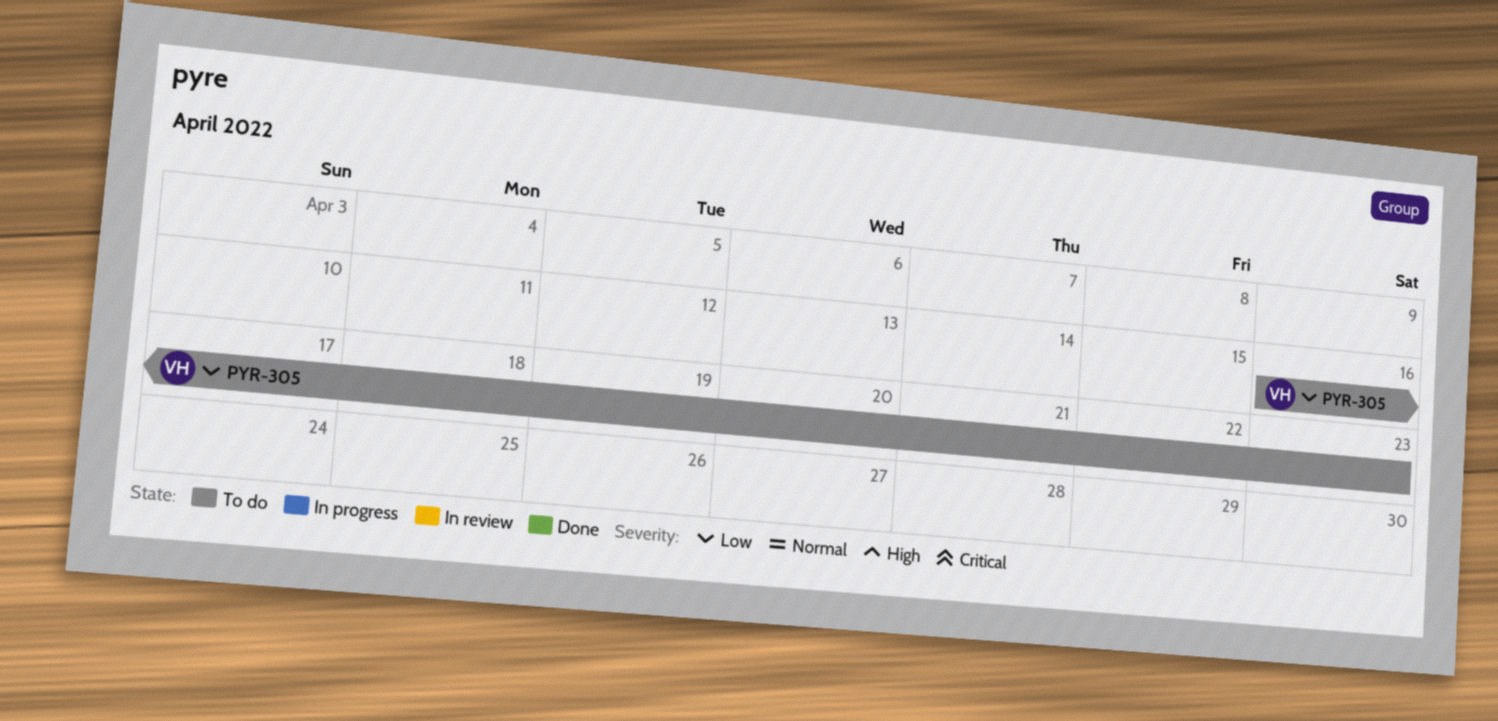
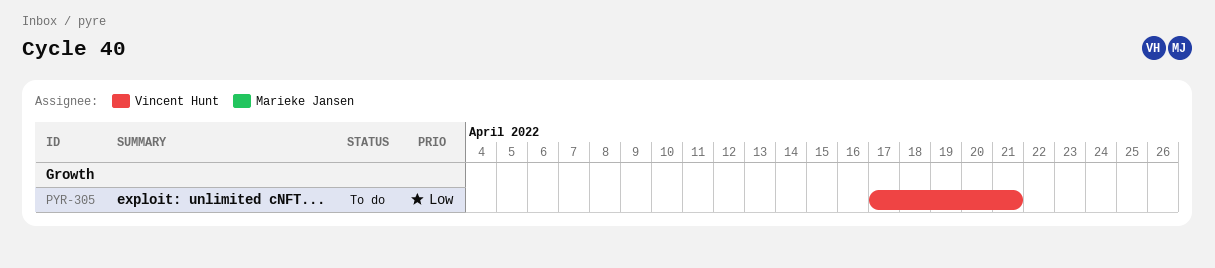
PYR-305, start: Apr 16 -> Apr 17
PYR-305, due: Apr 23 -> Apr 21

